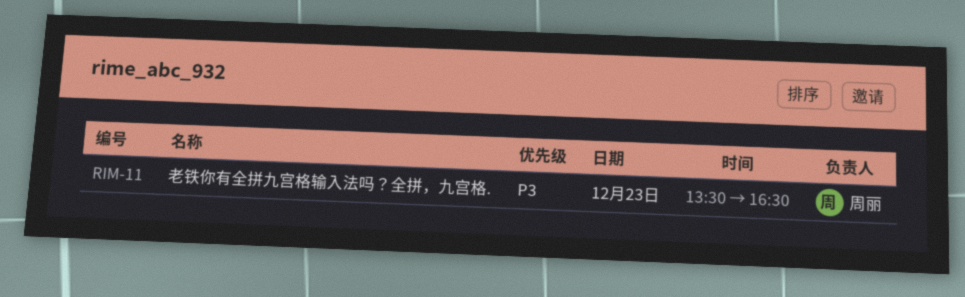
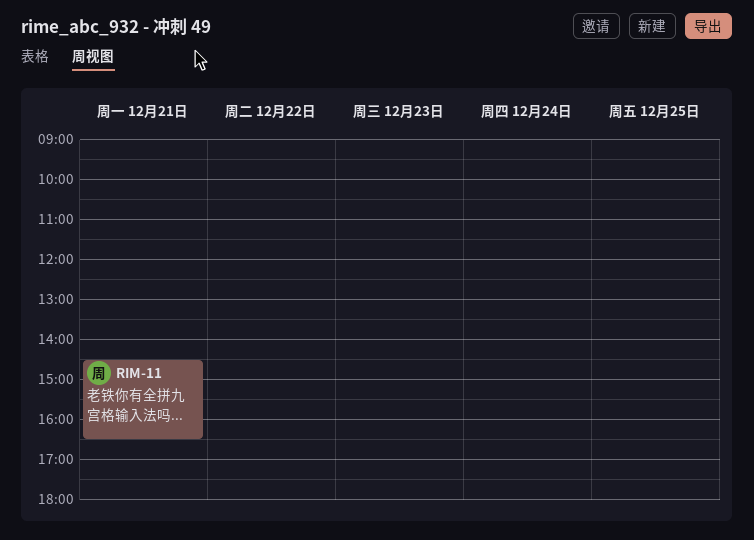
RIM-11, day: Dec 23 -> Dec 21
RIM-11, begins: 13:30 -> 14:30

